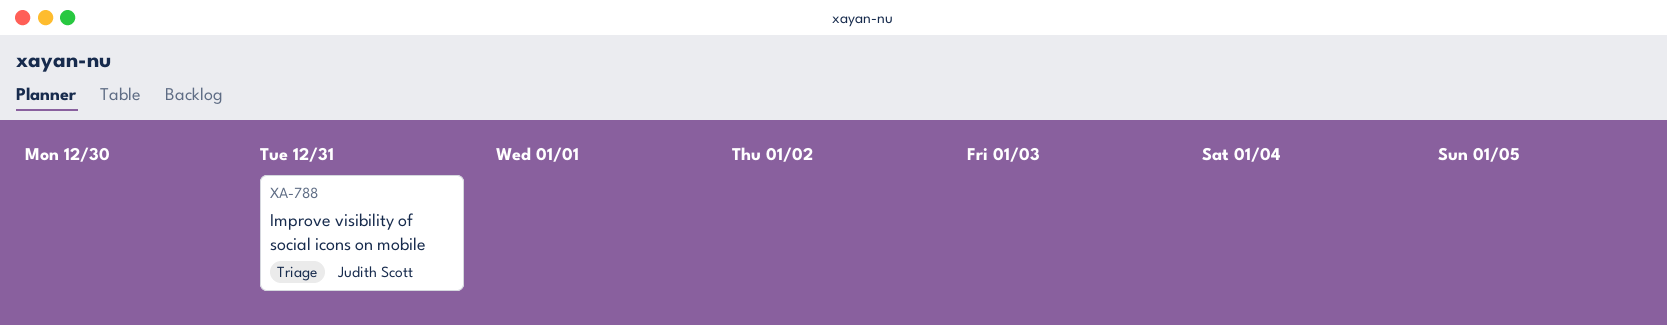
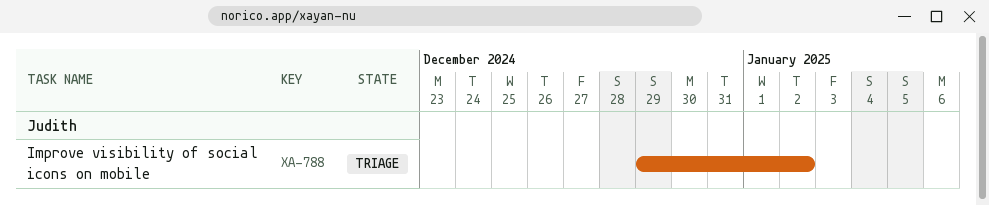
XA-788, due: Dec 31 -> Jan 2

